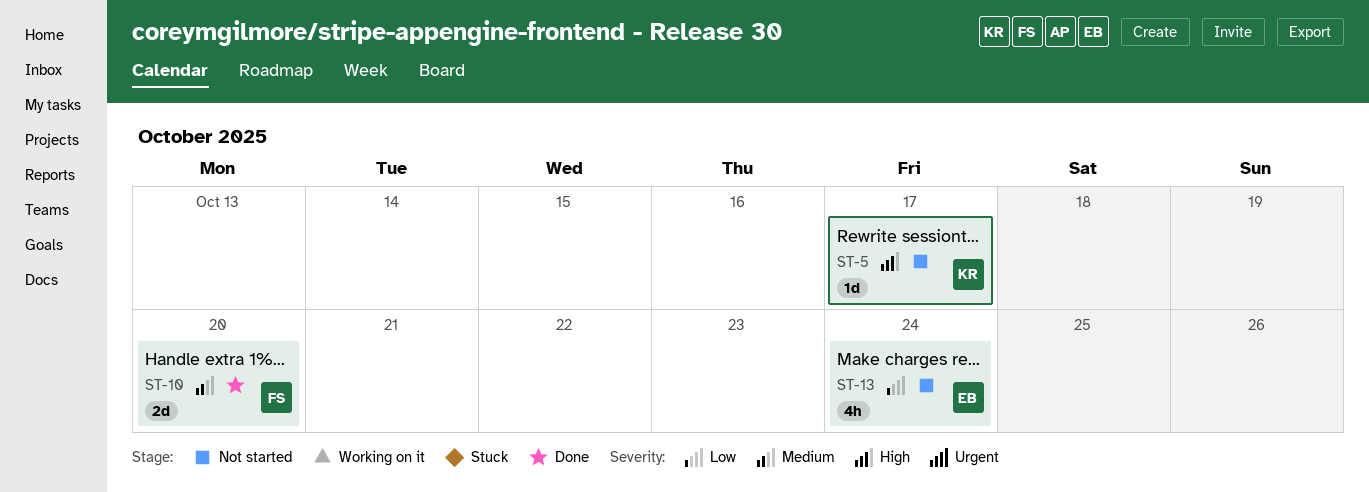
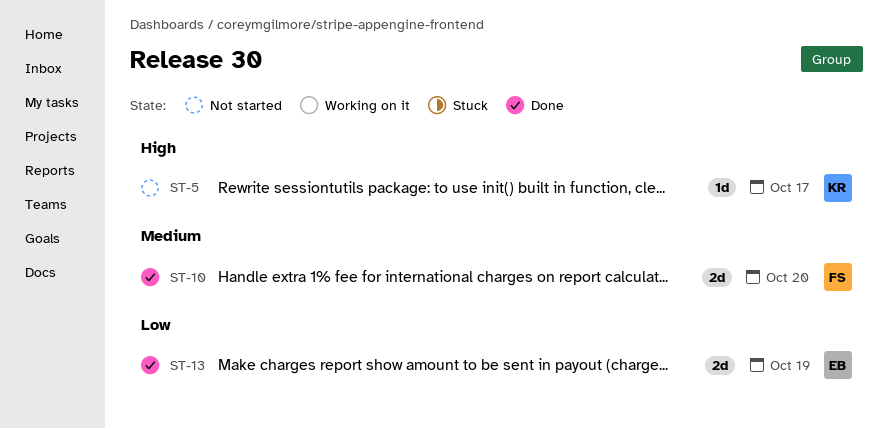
ST-13, status: Not started -> Done
ST-13, estimate: 4h -> 2d
ST-13, due: Oct 24 -> Oct 19

